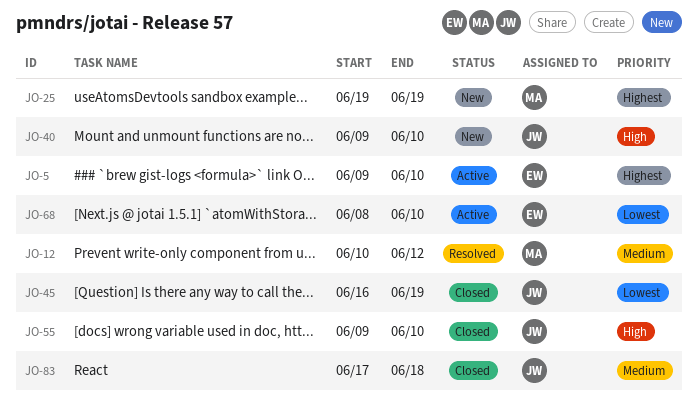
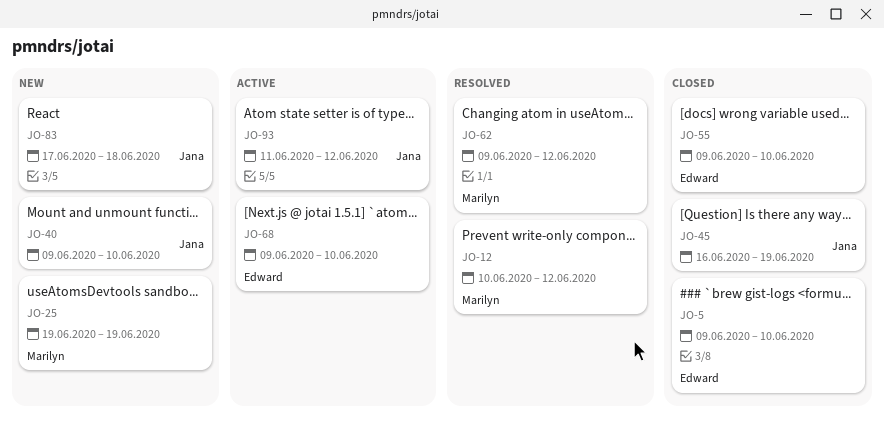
JO-5, status: Active -> Closed
JO-55, owner: Jana -> Edward
JO-62: none -> present
JO-68, start: Jun 8 -> Jun 9
JO-83, status: Closed -> New
JO-93: none -> present

